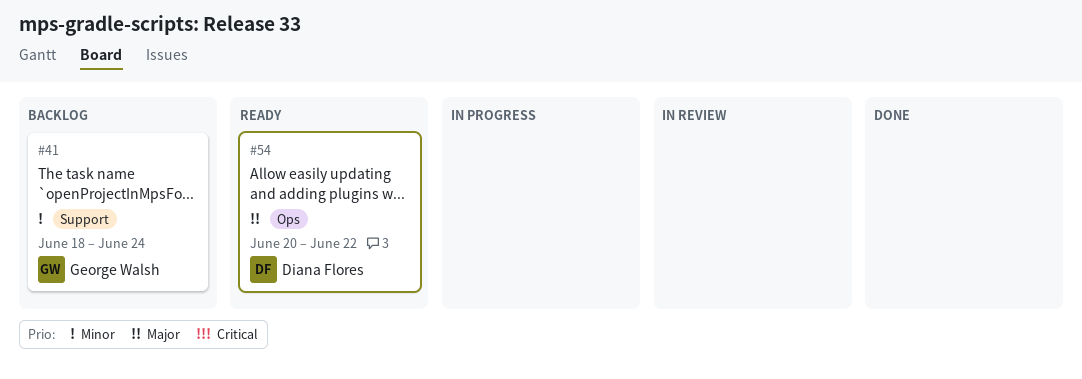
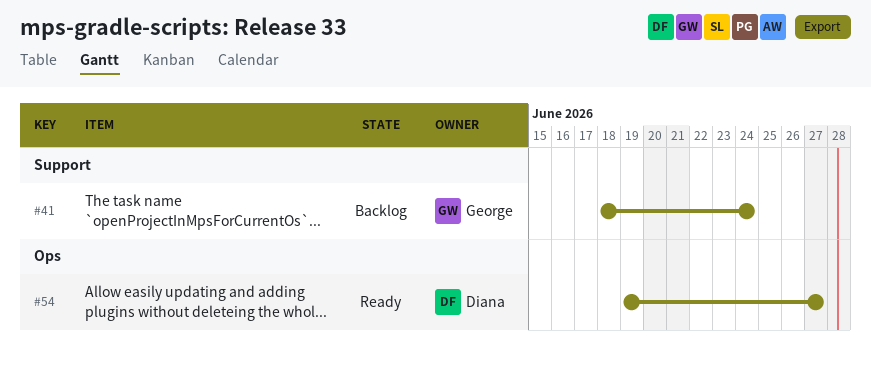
#54, start: Jun 20 -> Jun 19
#54, due: Jun 22 -> Jun 27

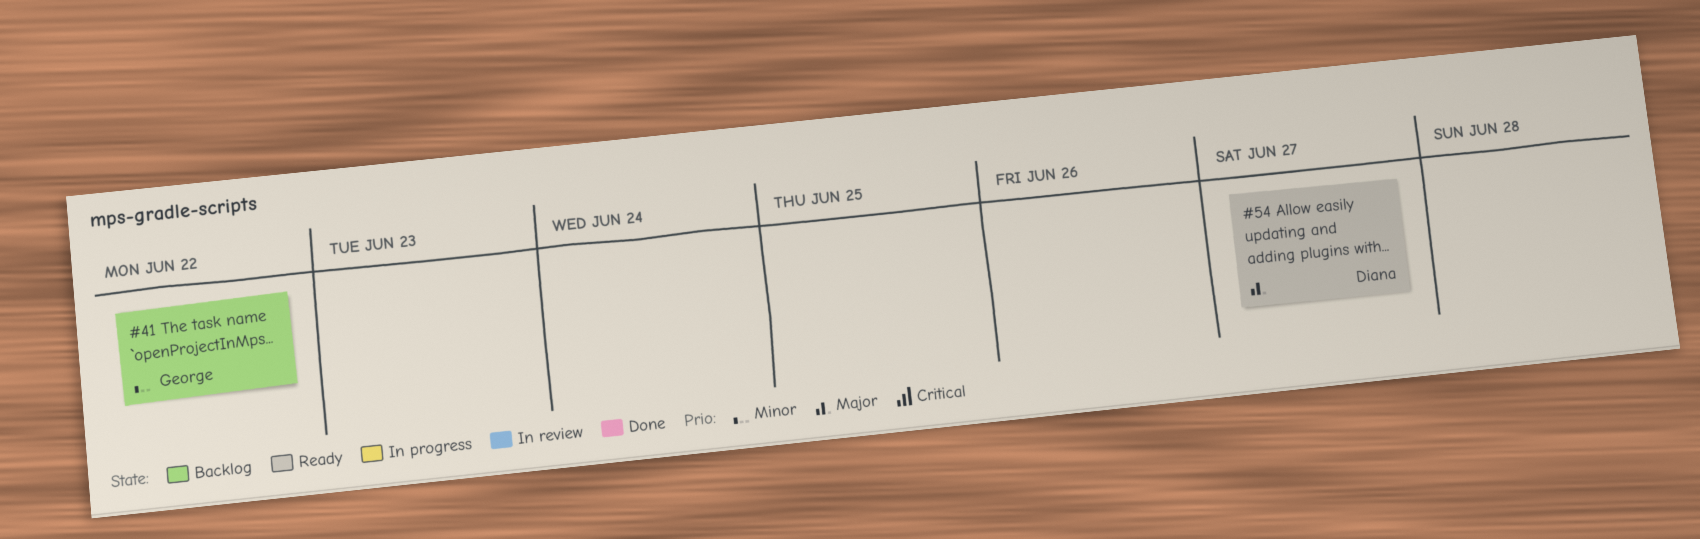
#41, due: Jun 24 -> Jun 22

